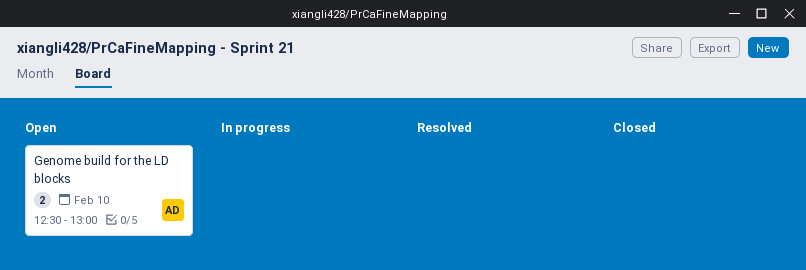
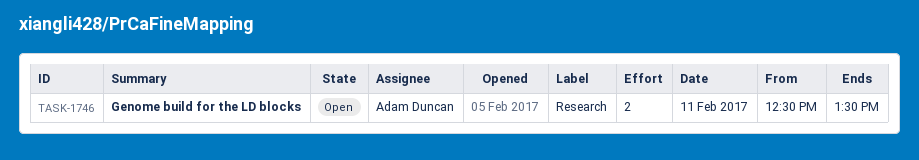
Genome build for the LD blocks, day: Feb 10 -> Feb 11
Genome build for the LD blocks, ends: 13:00 -> 13:30

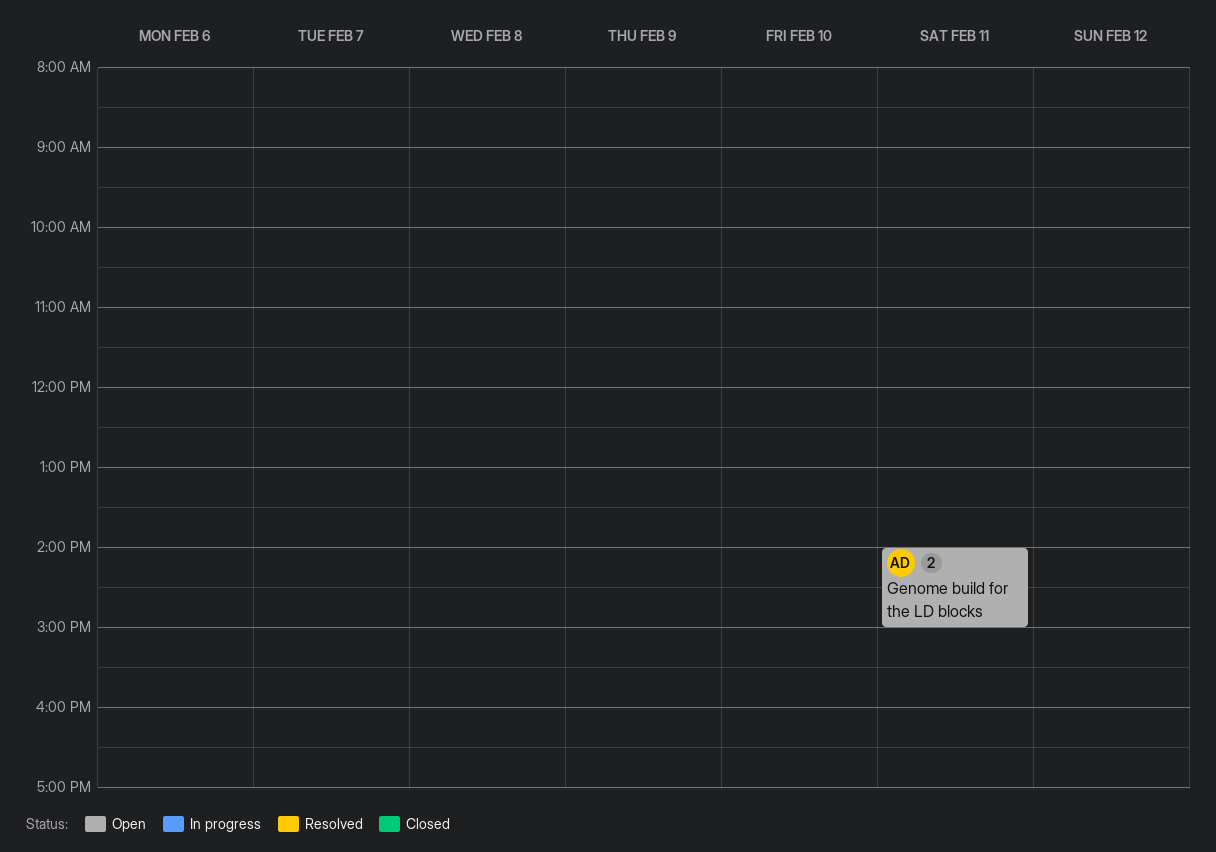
Genome build for the LD blocks, begins: 12:30 -> 14:00
Genome build for the LD blocks, ends: 13:30 -> 15:00

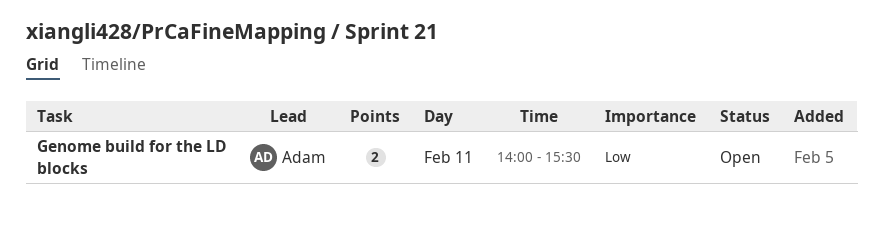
Genome build for the LD blocks, ends: 15:00 -> 15:30

